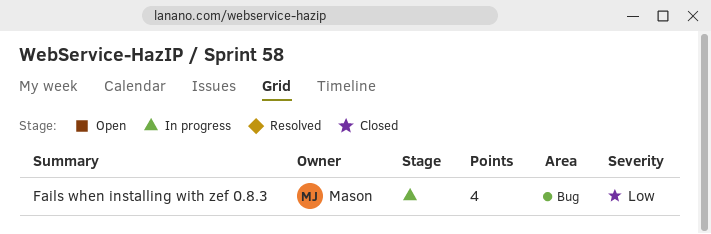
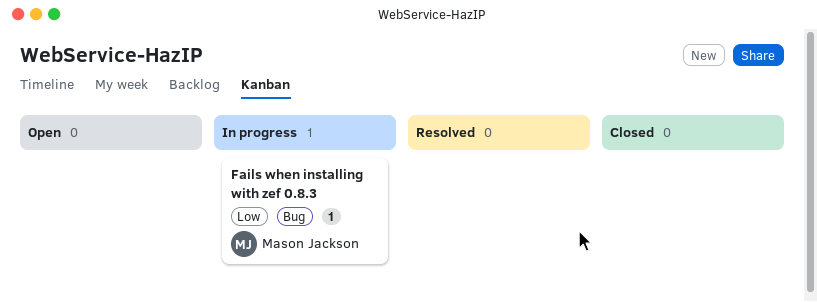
Fails when installing with zef 0.8.3, estimate: 4 -> 1

